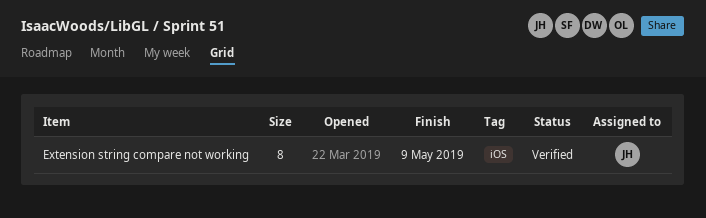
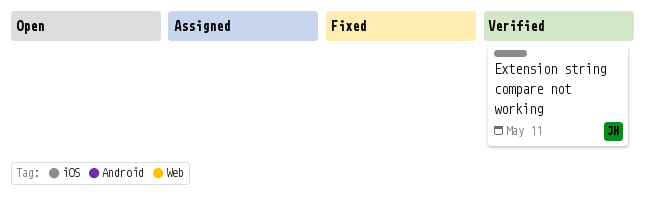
Extension string compare not working, due: May 9 -> May 11

